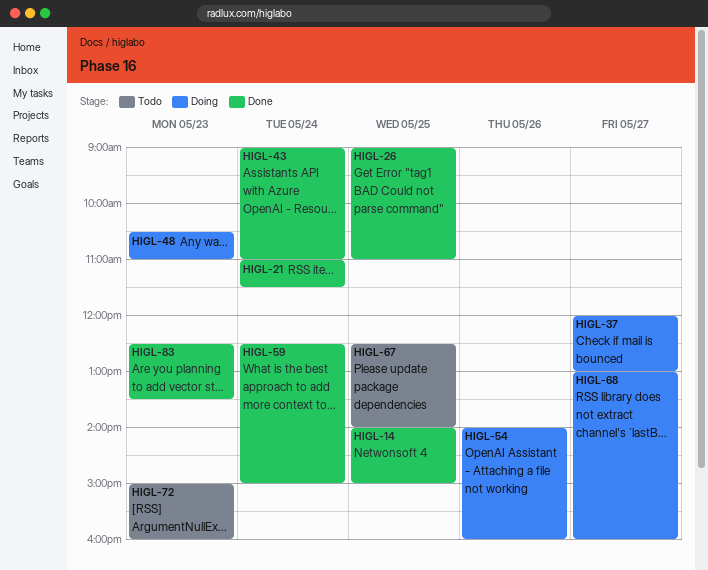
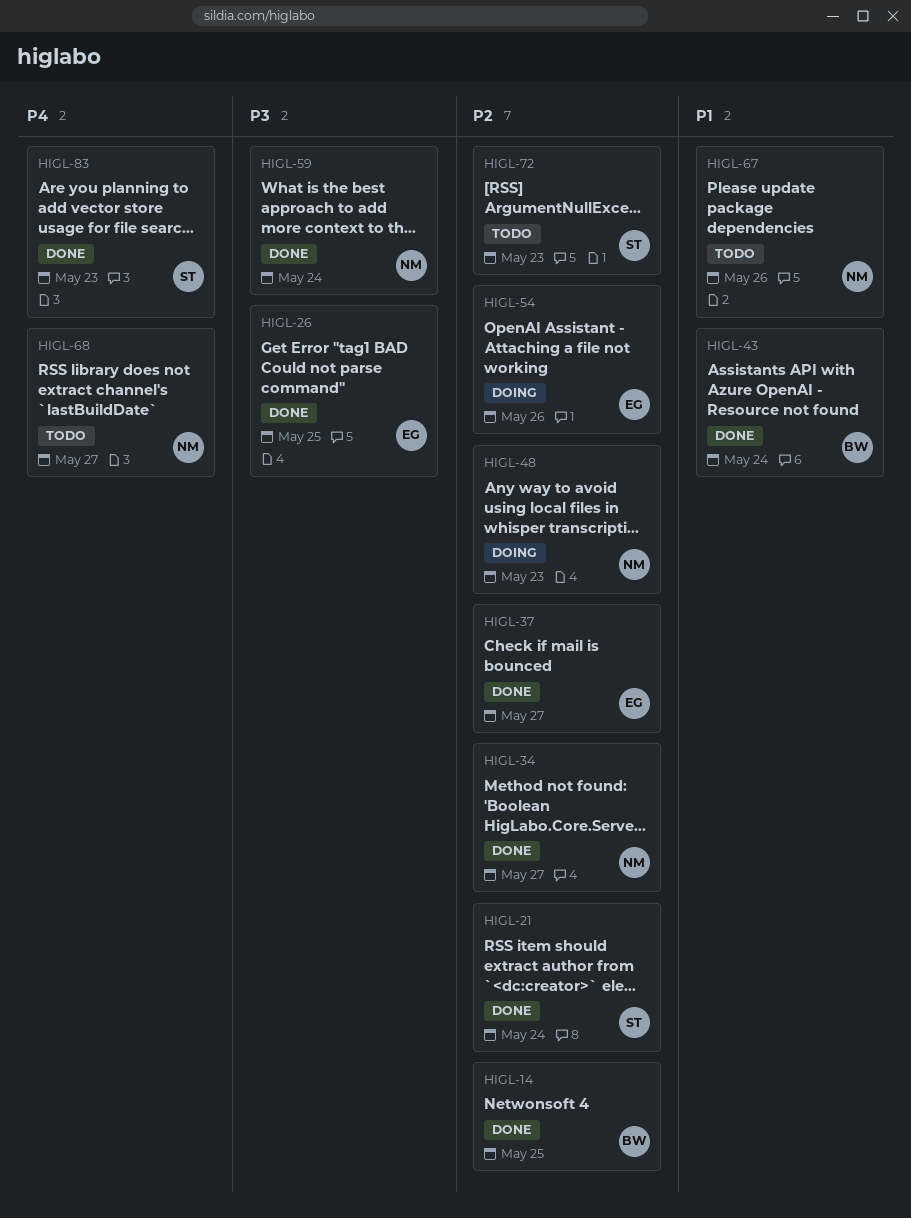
HIGL-34: none -> present
HIGL-37, status: Doing -> Done
HIGL-67, day: May 25 -> May 26
HIGL-68, status: Doing -> Todo

